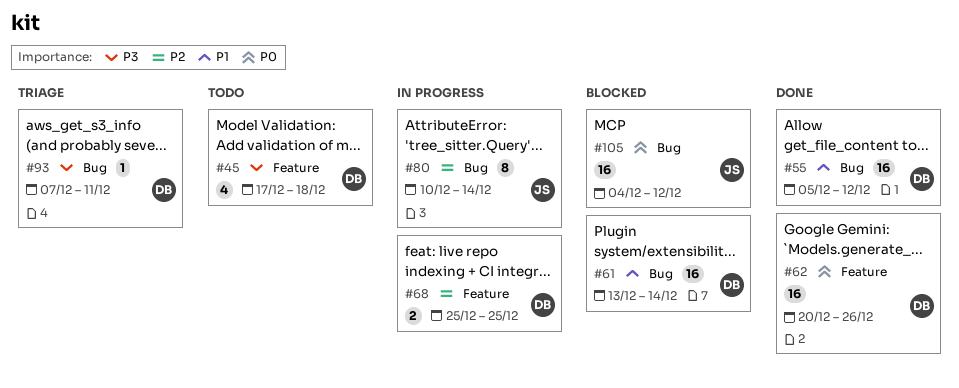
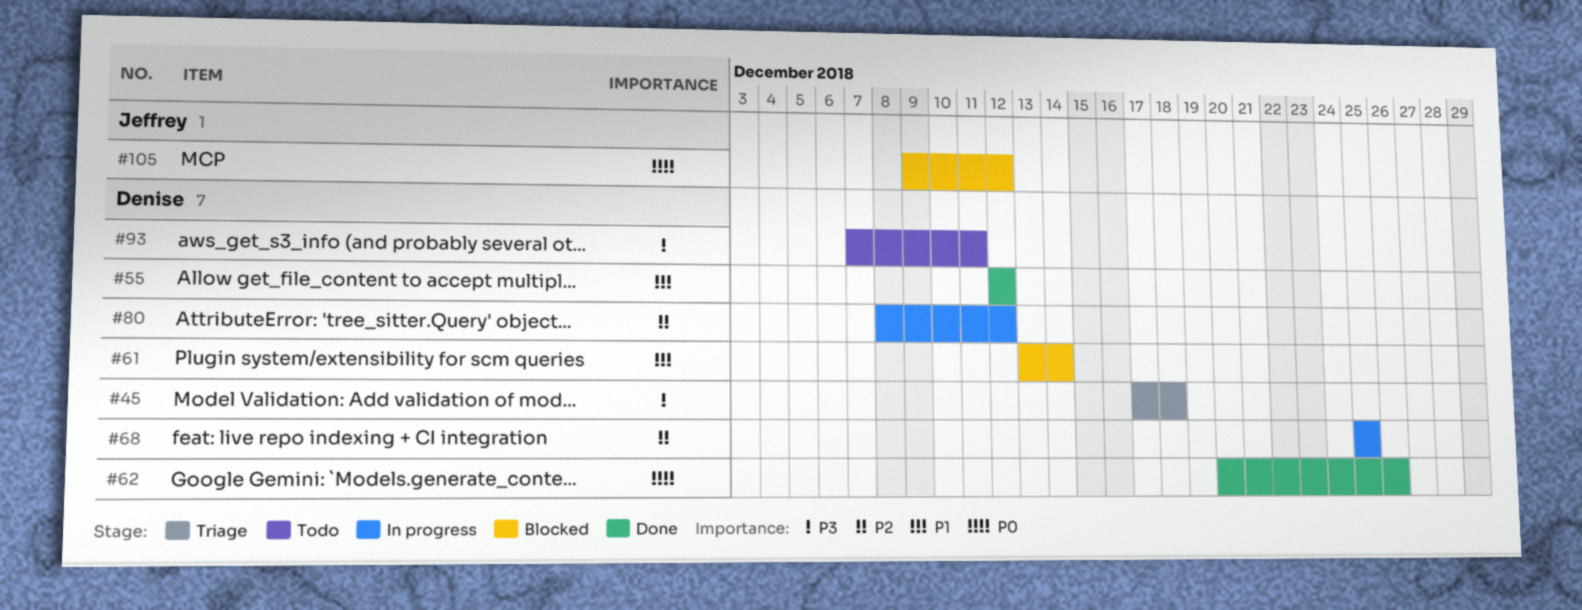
#45, status: Todo -> Triage
#55, start: Dec 5 -> Dec 12
#80, owner: Jeffrey -> Denise
#80, start: Dec 10 -> Dec 8
#80, due: Dec 14 -> Dec 12
#93, status: Triage -> Todo
#105, start: Dec 4 -> Dec 9

